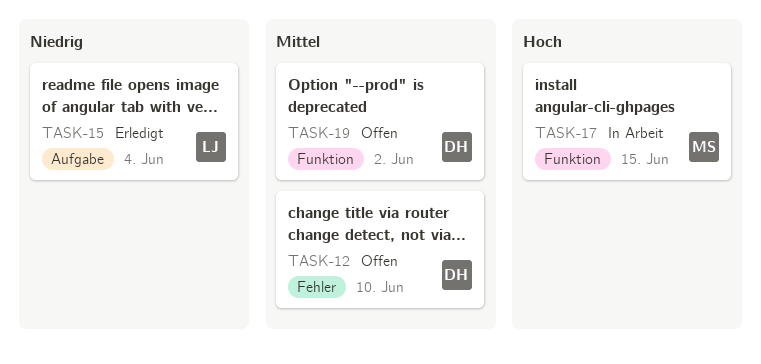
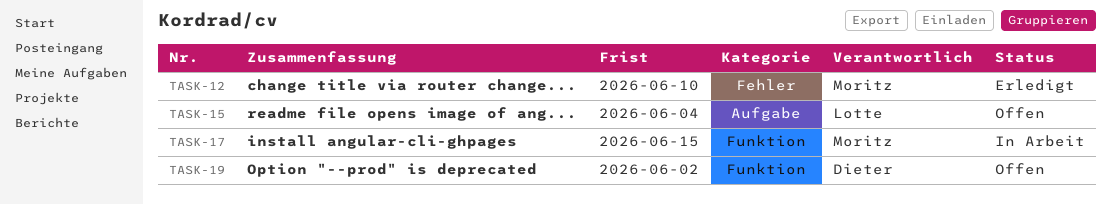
TASK-12, status: Offen -> Erledigt
TASK-12, owner: Dieter -> Moritz
TASK-15, status: Erledigt -> Offen

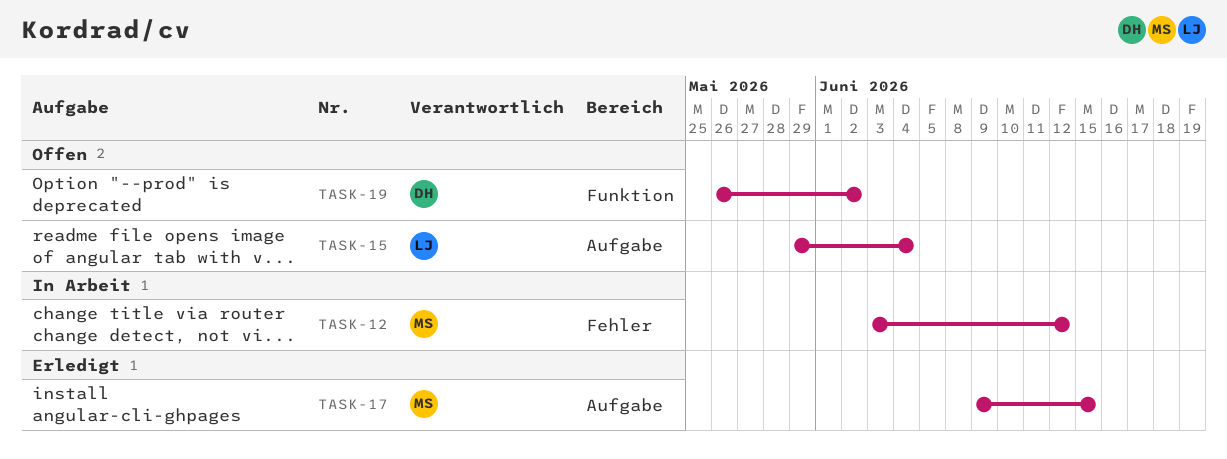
TASK-12, status: Erledigt -> In Arbeit
TASK-12, due: Jun 10 -> Jun 12
TASK-17, status: In Arbeit -> Erledigt
TASK-17, label: Funktion -> Aufgabe

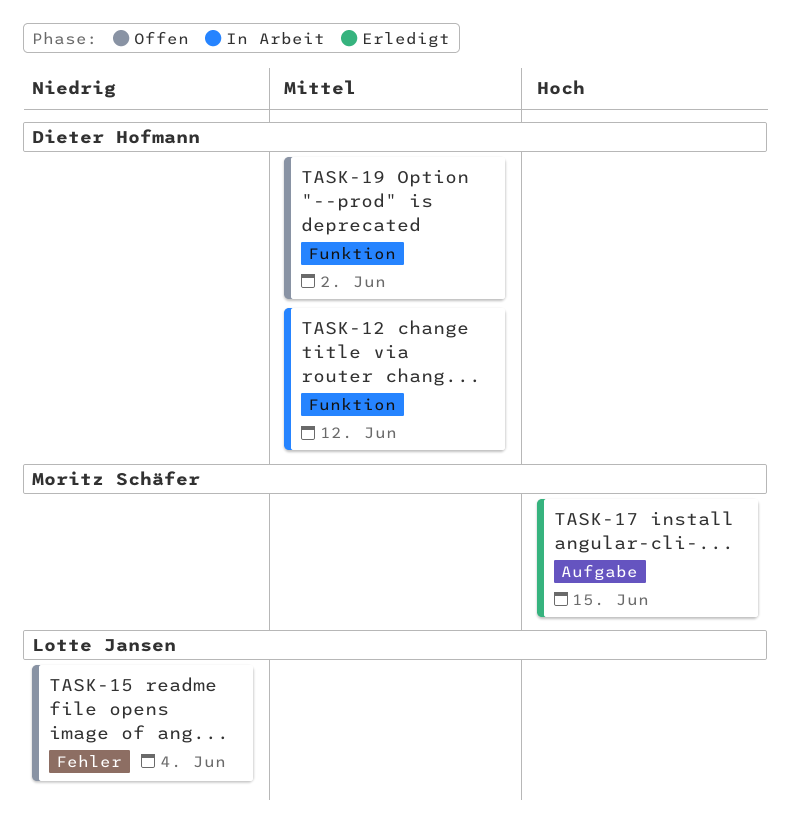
TASK-12, owner: Moritz Schäfer -> Dieter Hofmann
TASK-12, label: Fehler -> Funktion
TASK-15, label: Aufgabe -> Fehler

